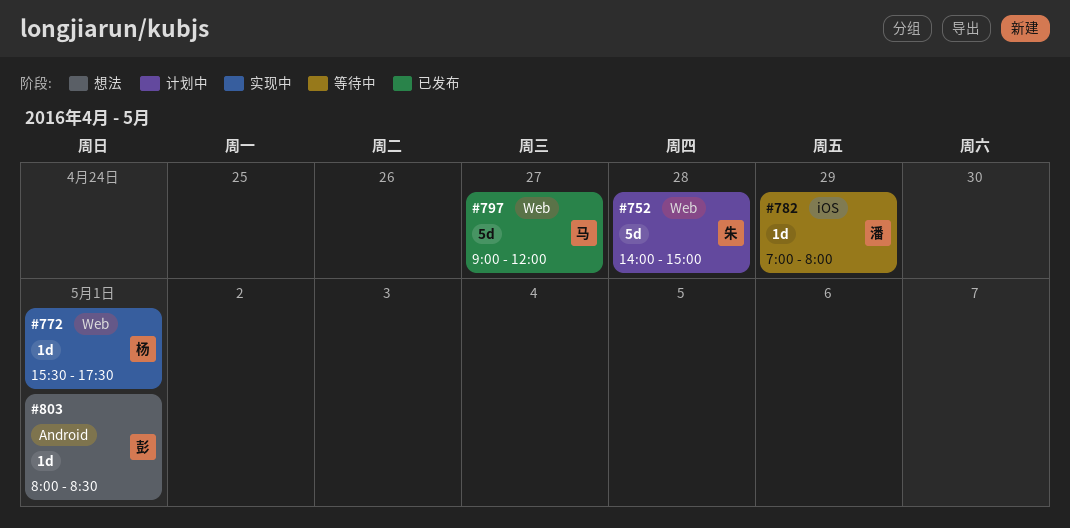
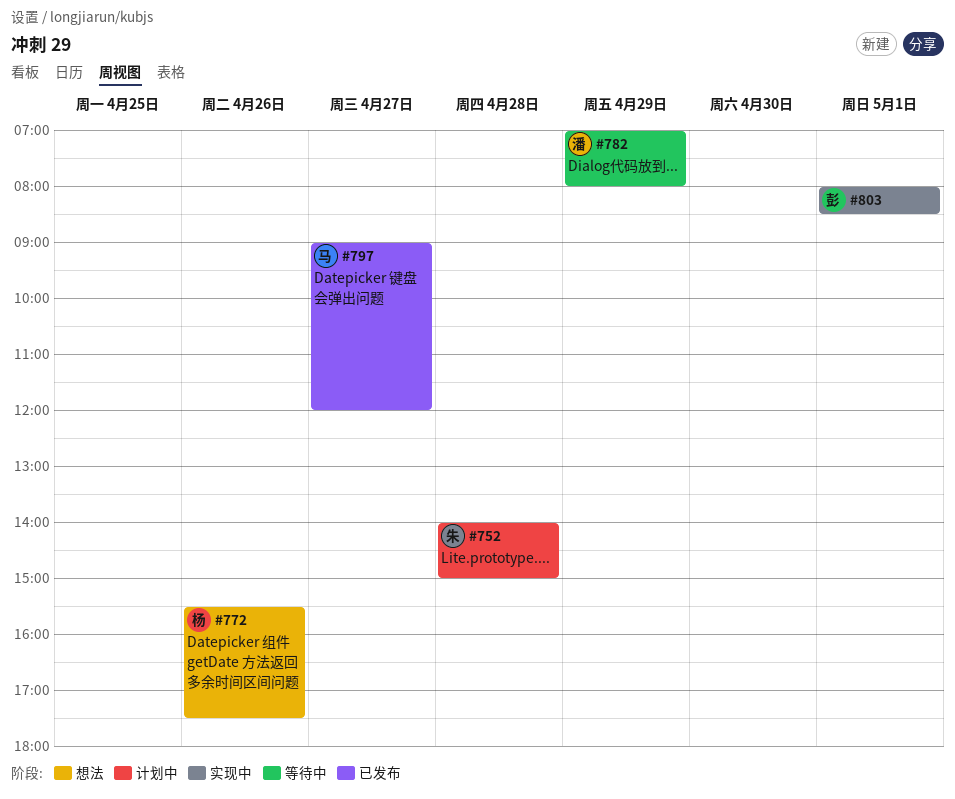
#772, status: 实现中 -> 想法
#772, day: May 1 -> Apr 26
#803, status: 想法 -> 实现中

